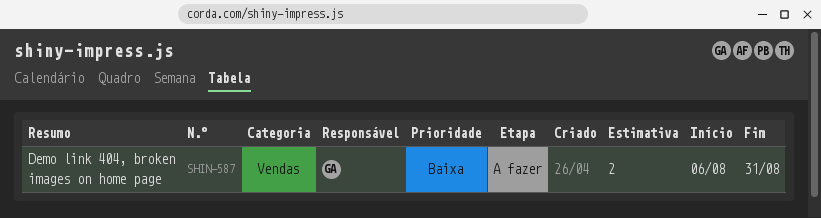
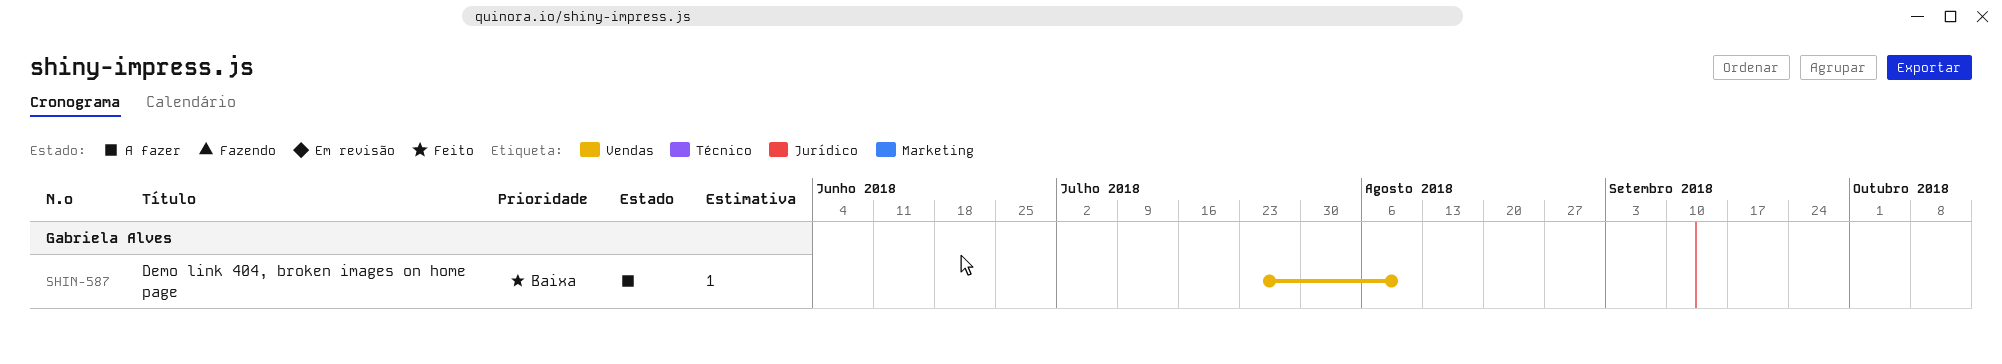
SHIN-587, estimate: 2 -> 1
SHIN-587, start: Aug 6 -> Jul 23
SHIN-587, due: Aug 31 -> Aug 10

